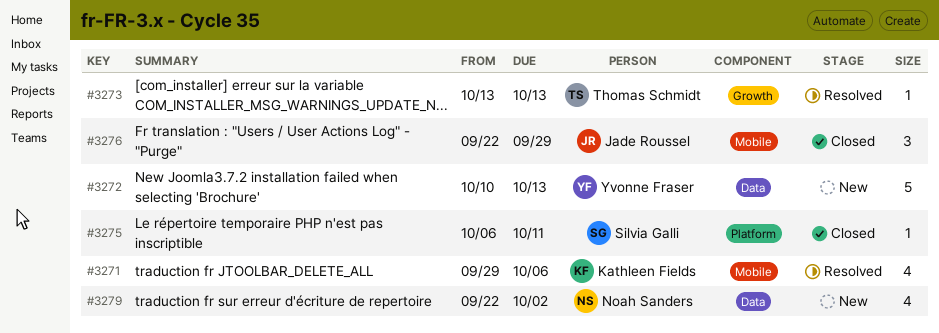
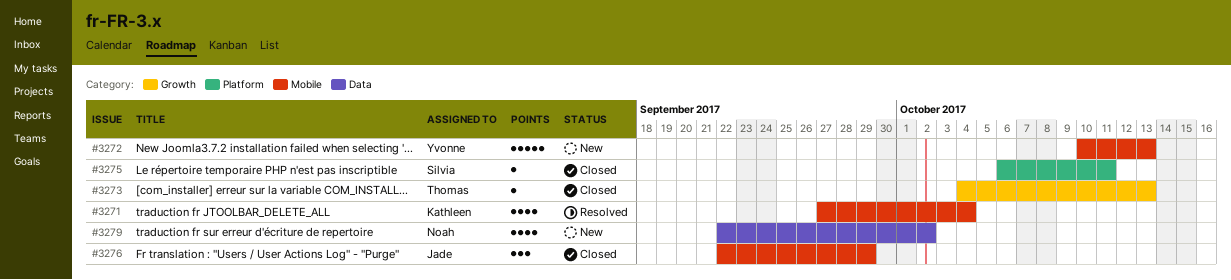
#3271, start: Sep 29 -> Sep 27
#3271, due: Oct 6 -> Oct 4
#3272, label: Data -> Mobile
#3273, status: Resolved -> Closed
#3273, start: Oct 13 -> Oct 4

